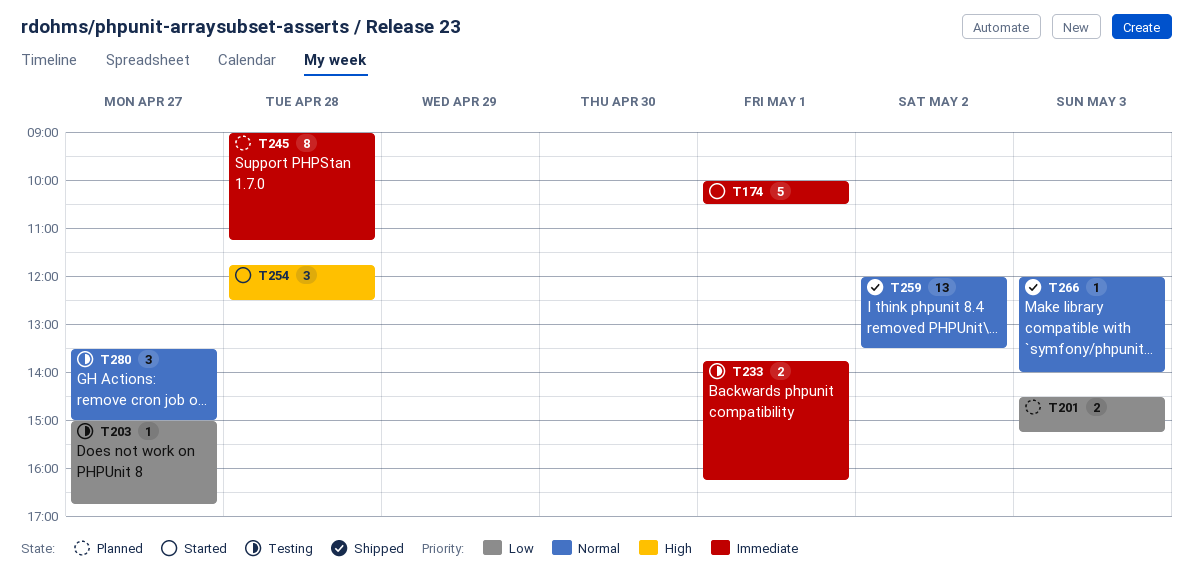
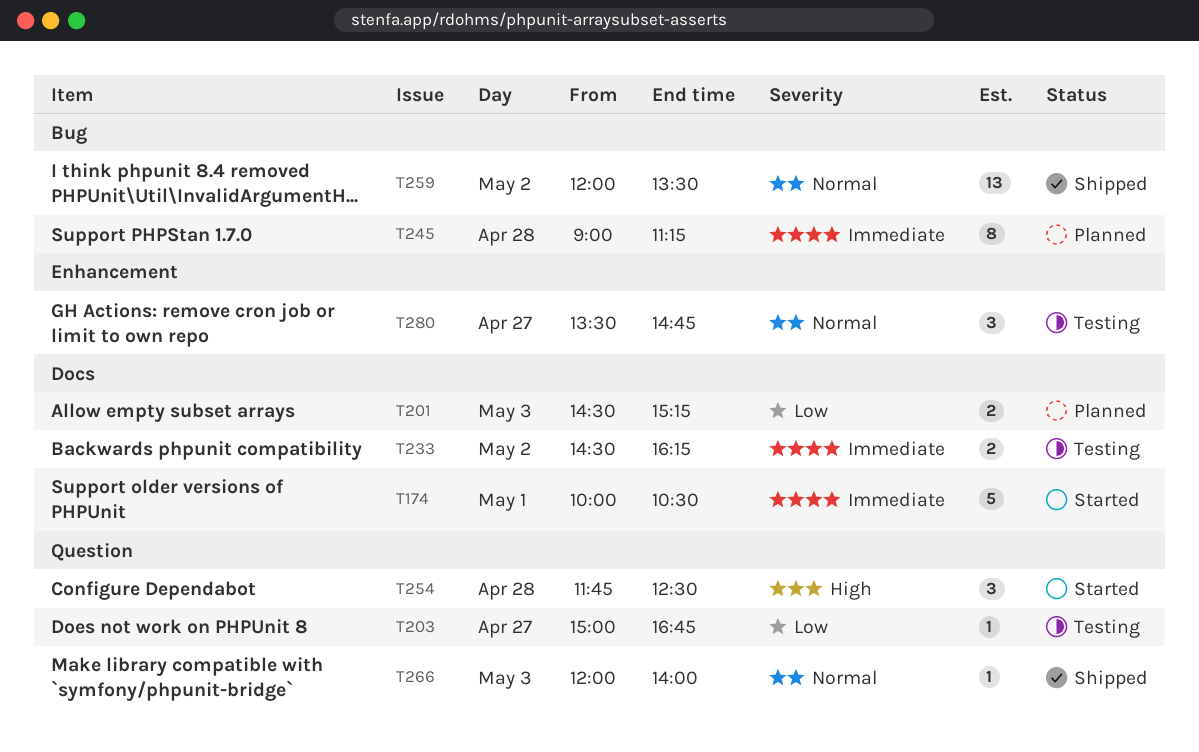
T233, day: May 1 -> May 2
T233, begins: 13:45 -> 14:30
T280, ends: 15:00 -> 14:45

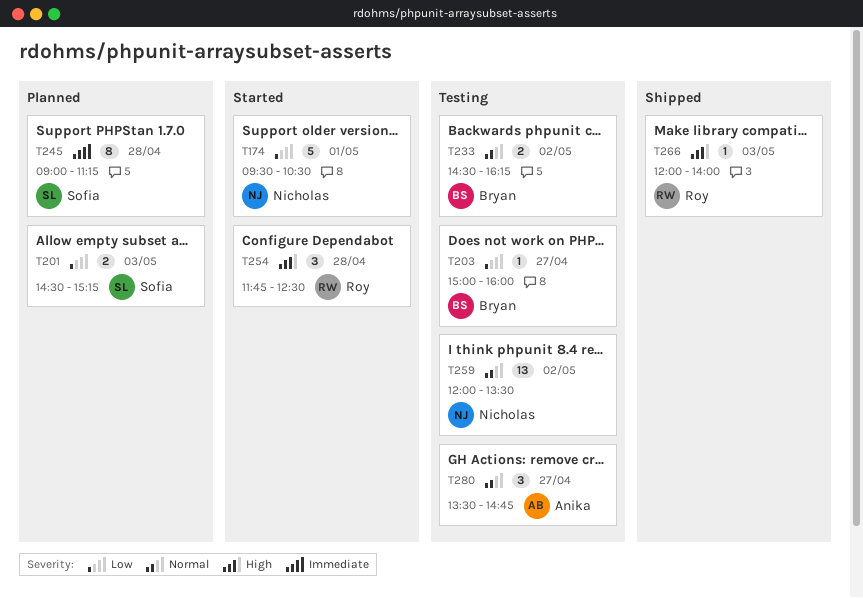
T174, priority: Immediate -> Low
T174, begins: 10:00 -> 09:30
T203, ends: 16:45 -> 16:00
T233, priority: Immediate -> Normal
T259, status: Shipped -> Testing
T266, priority: Normal -> High

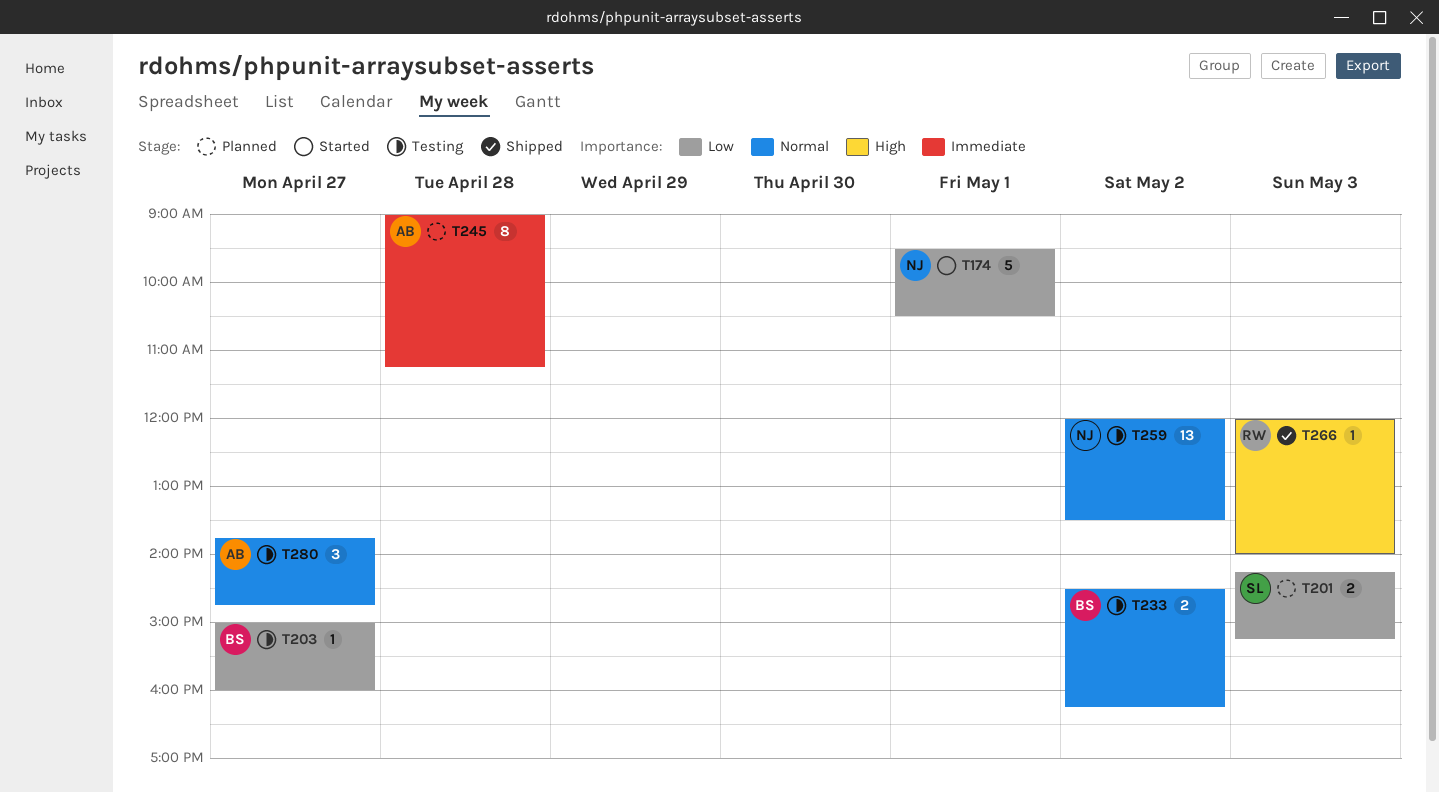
T201, begins: 14:30 -> 14:15
T245, owner: Sofia -> Anika
T254: present -> none
T280, begins: 13:30 -> 13:45

